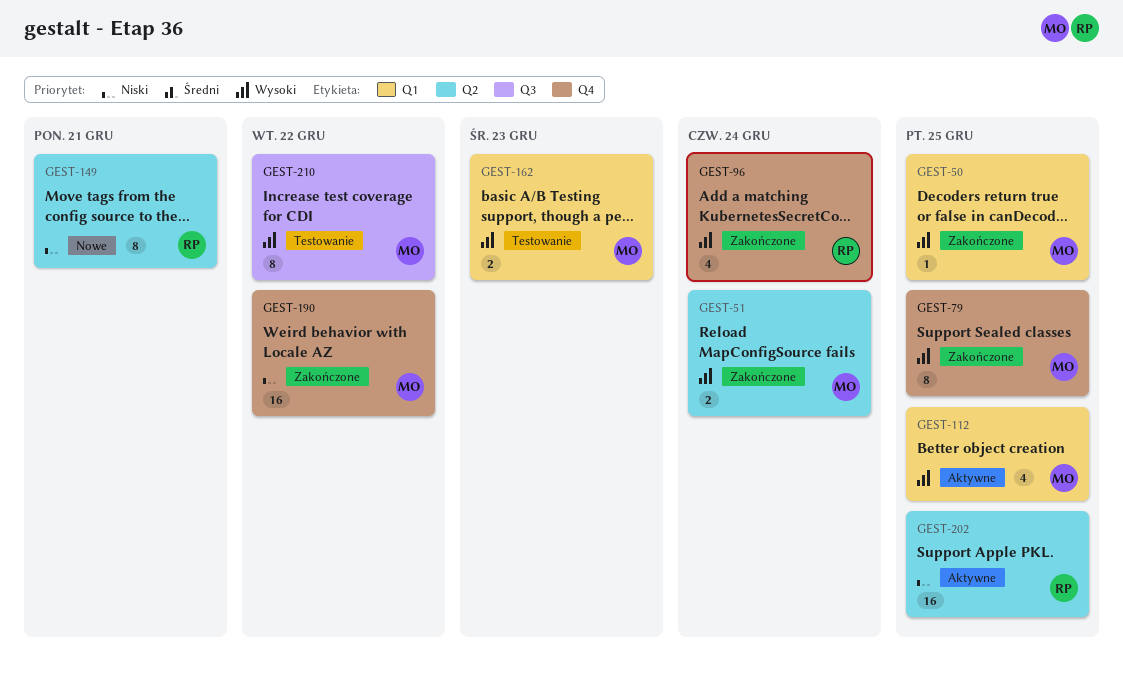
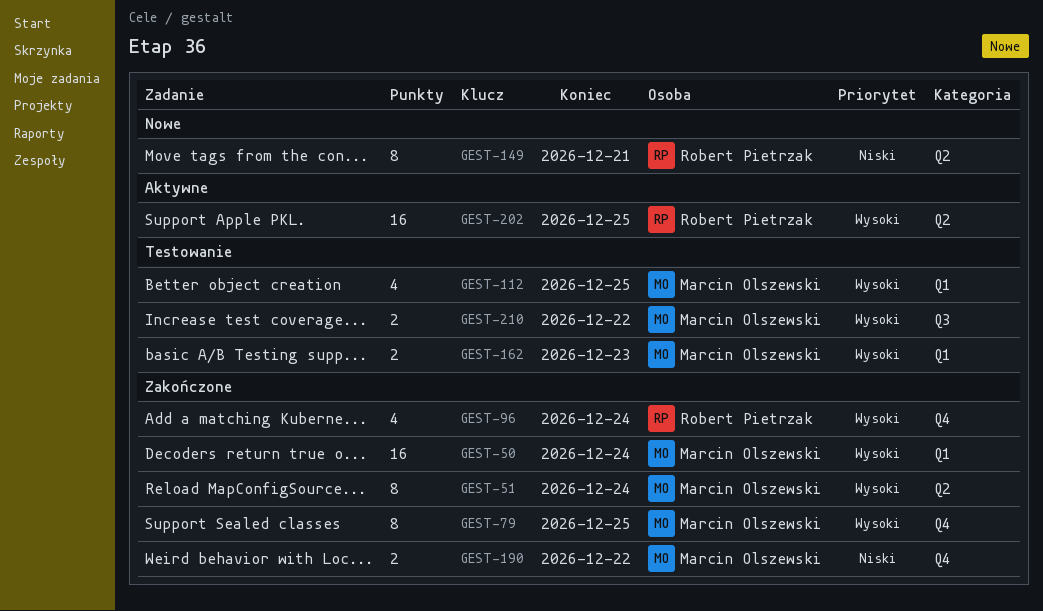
GEST-50, estimate: 1 -> 16
GEST-50, due: Dec 25 -> Dec 24
GEST-51, estimate: 2 -> 8
GEST-112, status: Aktywne -> Testowanie
GEST-190, estimate: 16 -> 2
GEST-202, priority: Niski -> Wysoki
GEST-210, estimate: 8 -> 2

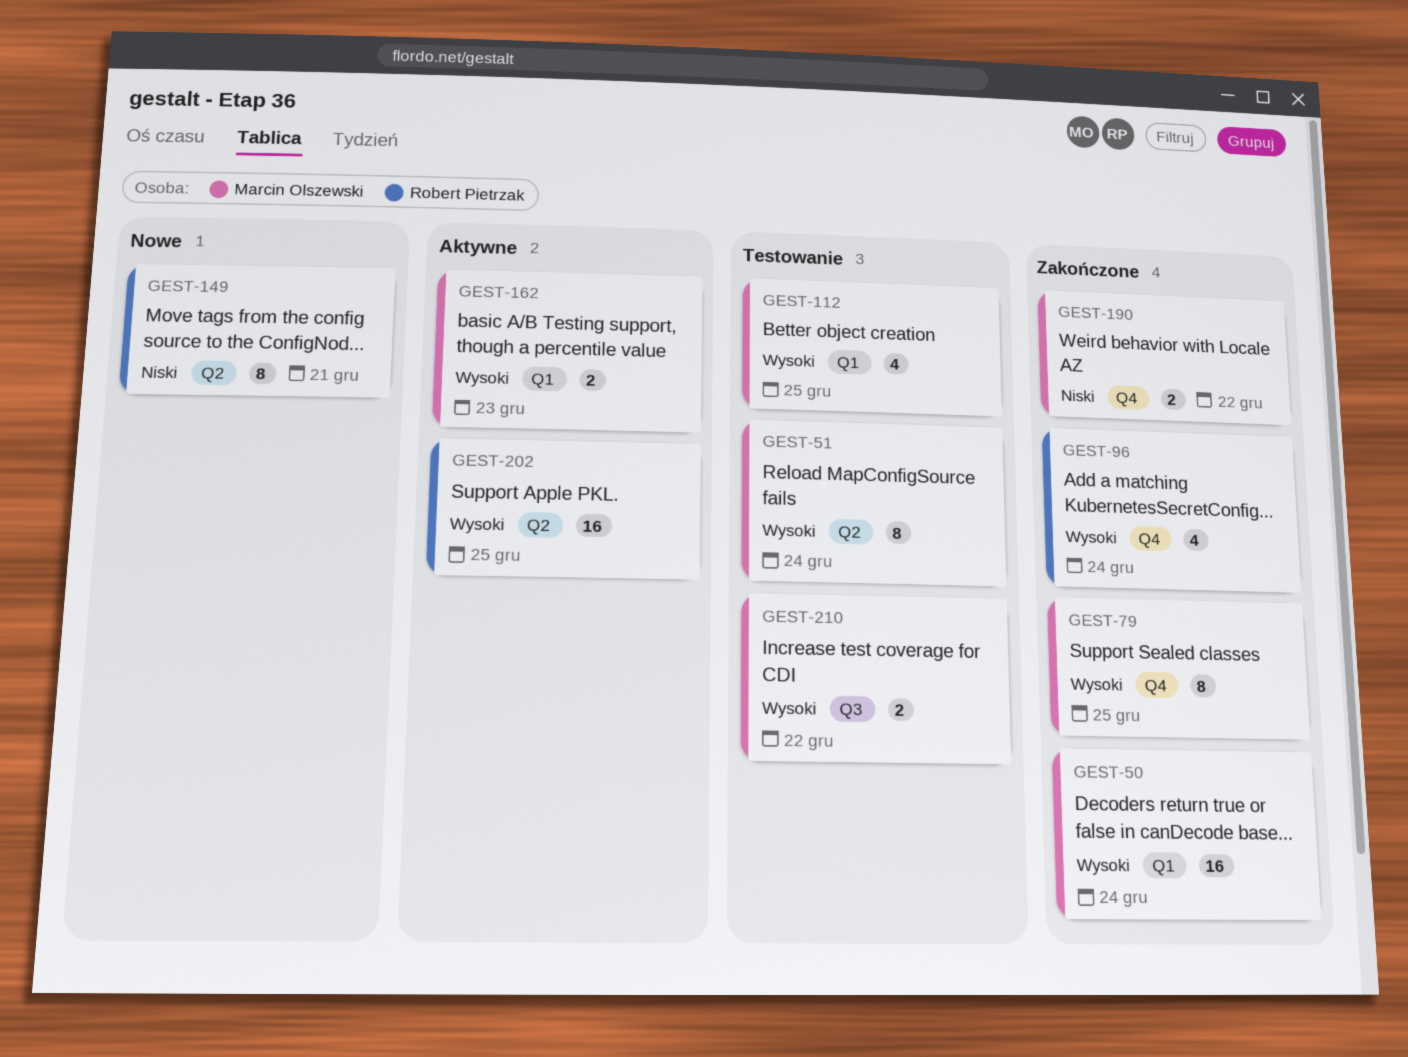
GEST-51, status: Zakończone -> Testowanie
GEST-162, status: Testowanie -> Aktywne

